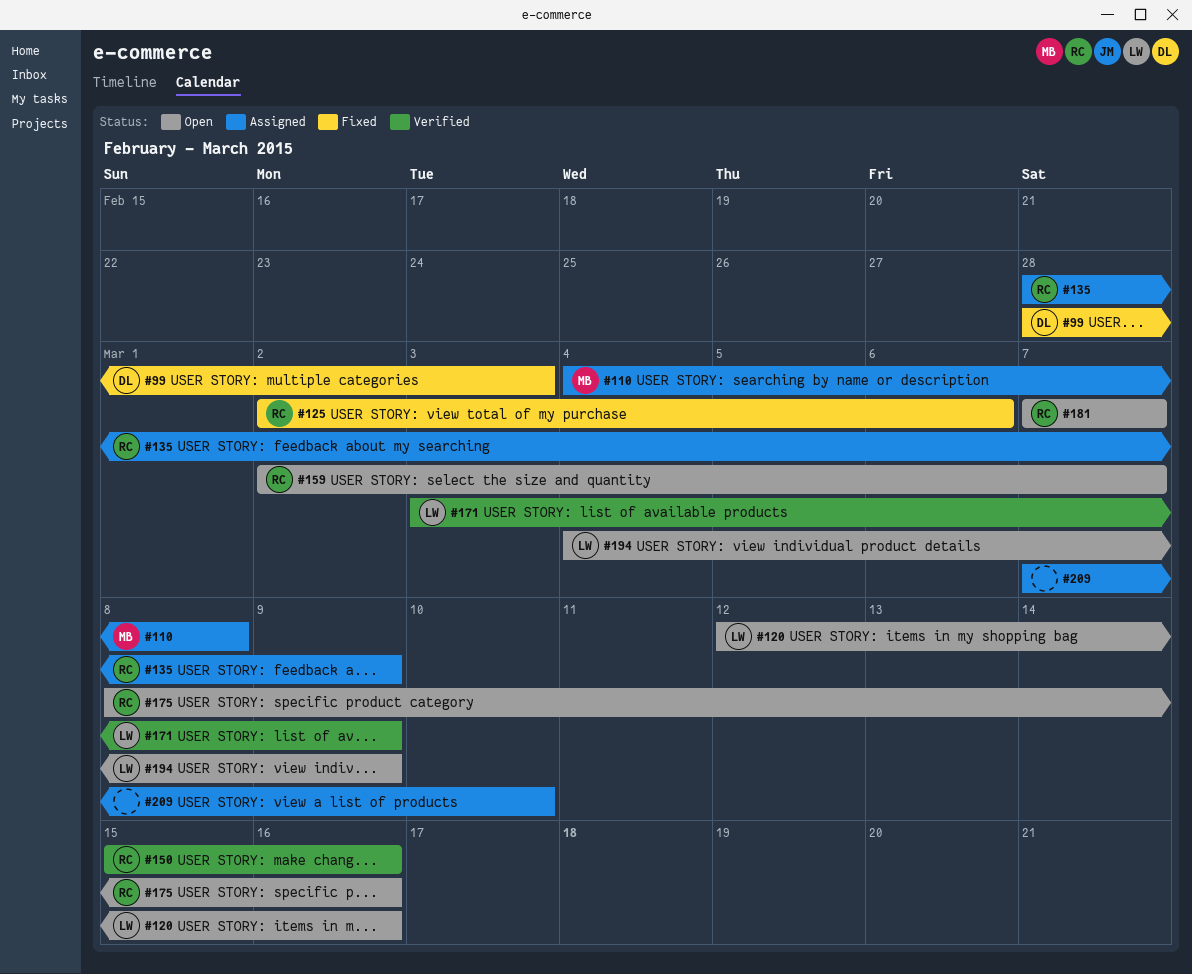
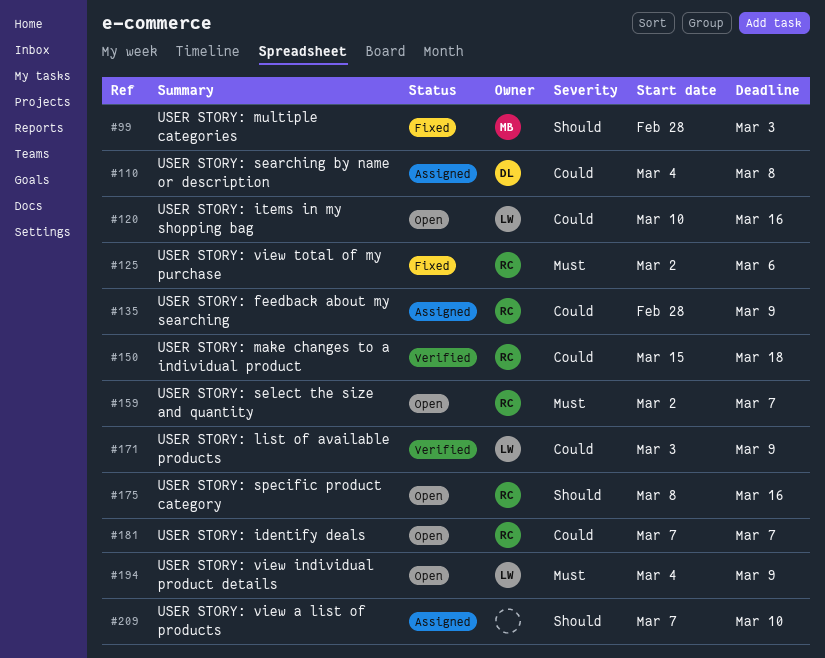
#99, owner: DL -> MB
#110, owner: MB -> DL
#120, start: Mar 12 -> Mar 10
#150, due: Mar 16 -> Mar 18

